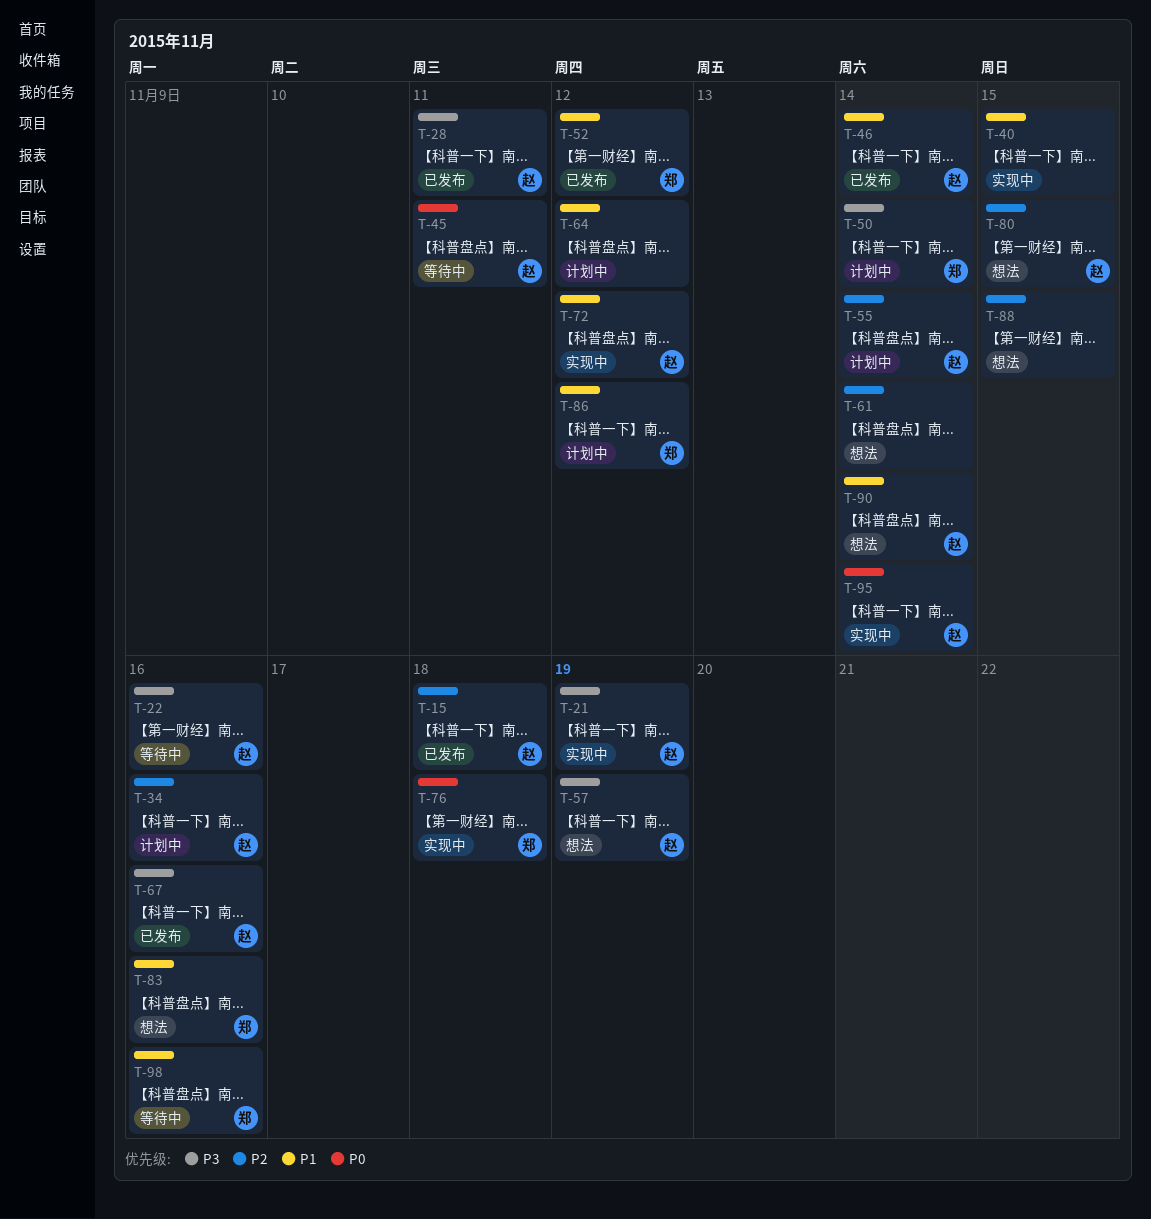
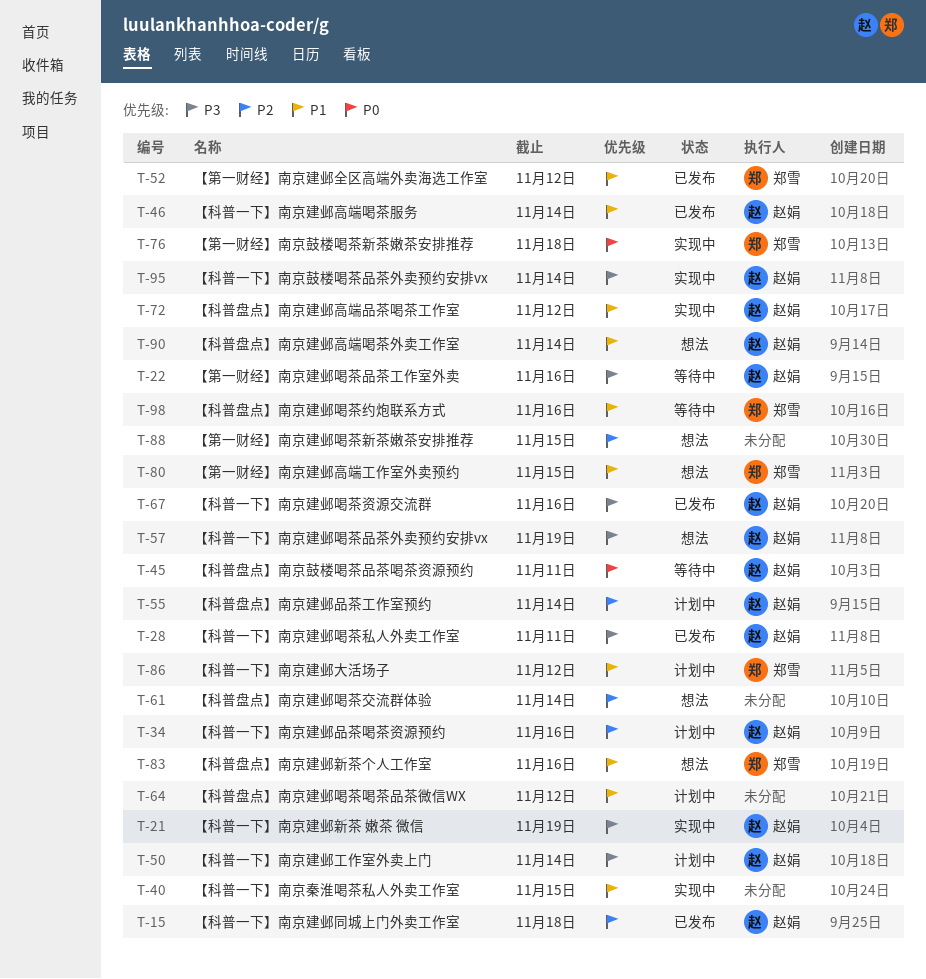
T-50, owner: 郑雪 -> 赵娟
T-80, owner: 赵娟 -> 郑雪
T-80, priority: P2 -> P1
T-95, priority: P0 -> P3

